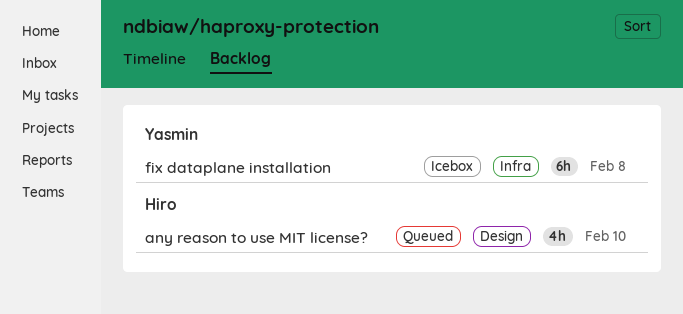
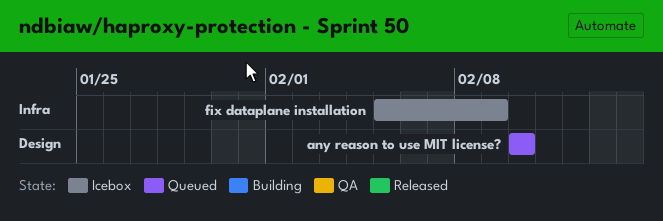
fix dataplane installation, due: Feb 8 -> Feb 9

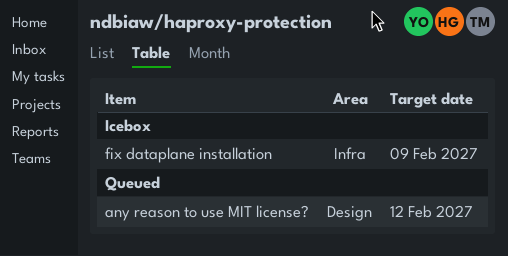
any reason to use MIT license?, due: Feb 10 -> Feb 12

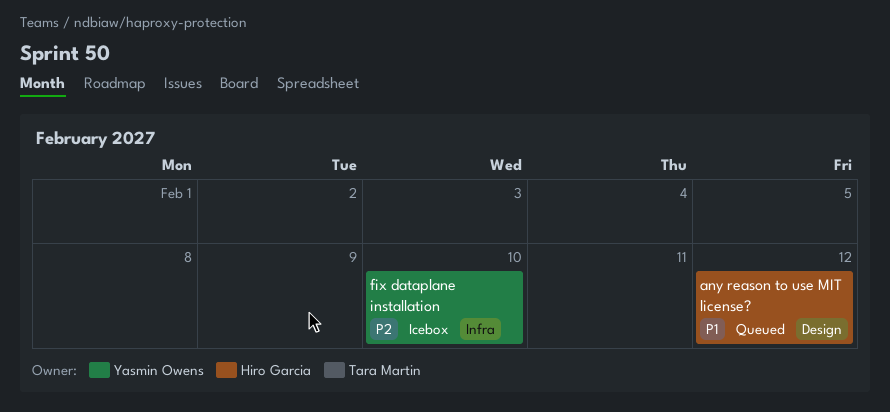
fix dataplane installation, due: Feb 9 -> Feb 10

